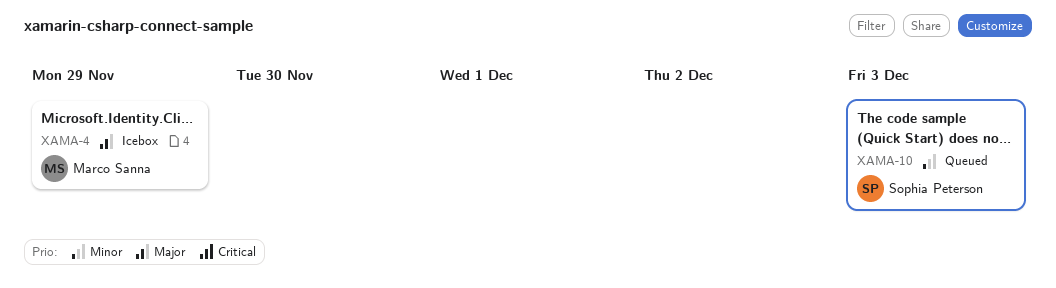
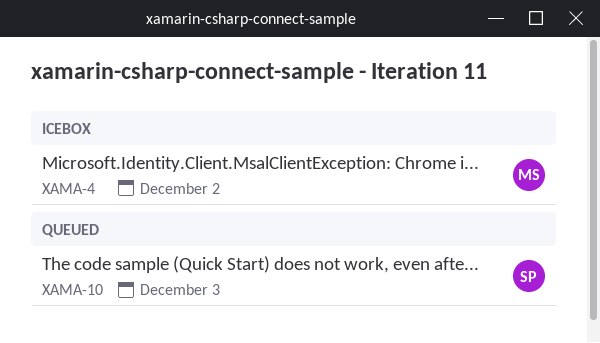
XAMA-4, due: Nov 29 -> Dec 2

